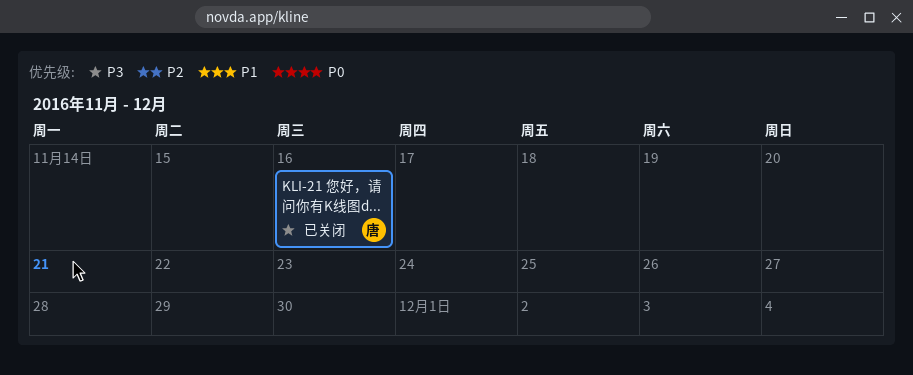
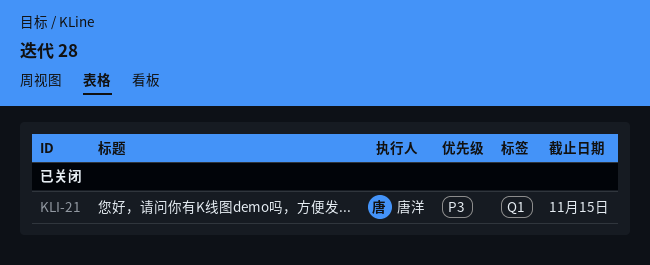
KLI-21, due: Nov 16 -> Nov 15

